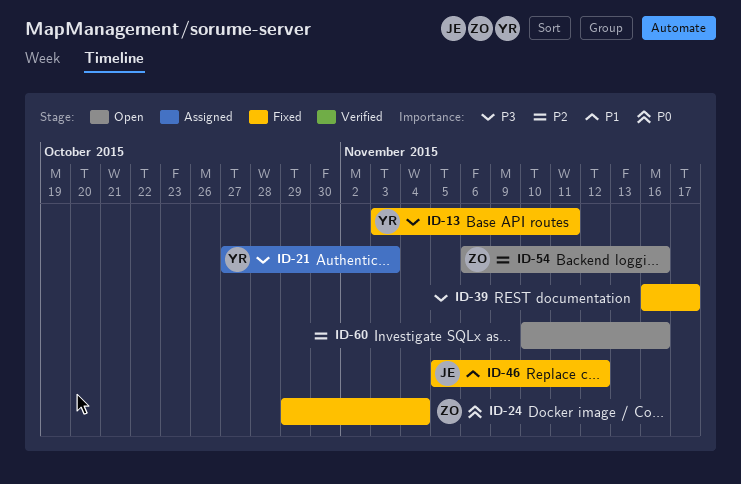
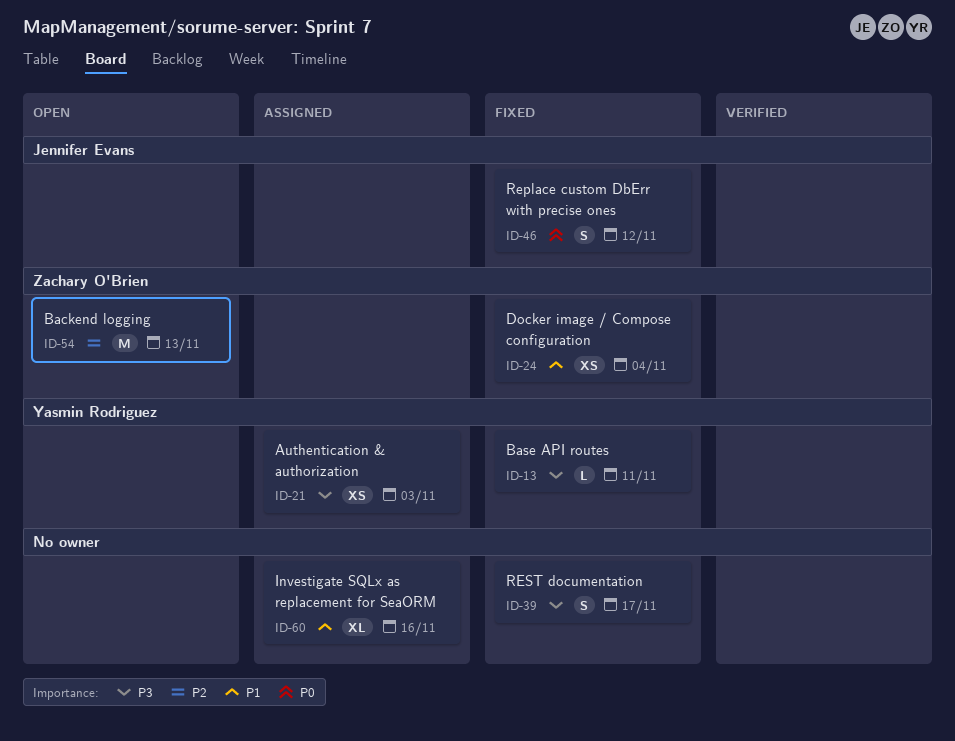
ID-24, priority: P0 -> P1
ID-46, priority: P1 -> P0
ID-54, due: Nov 16 -> Nov 13
ID-60, status: Open -> Assigned
ID-60, priority: P2 -> P1

